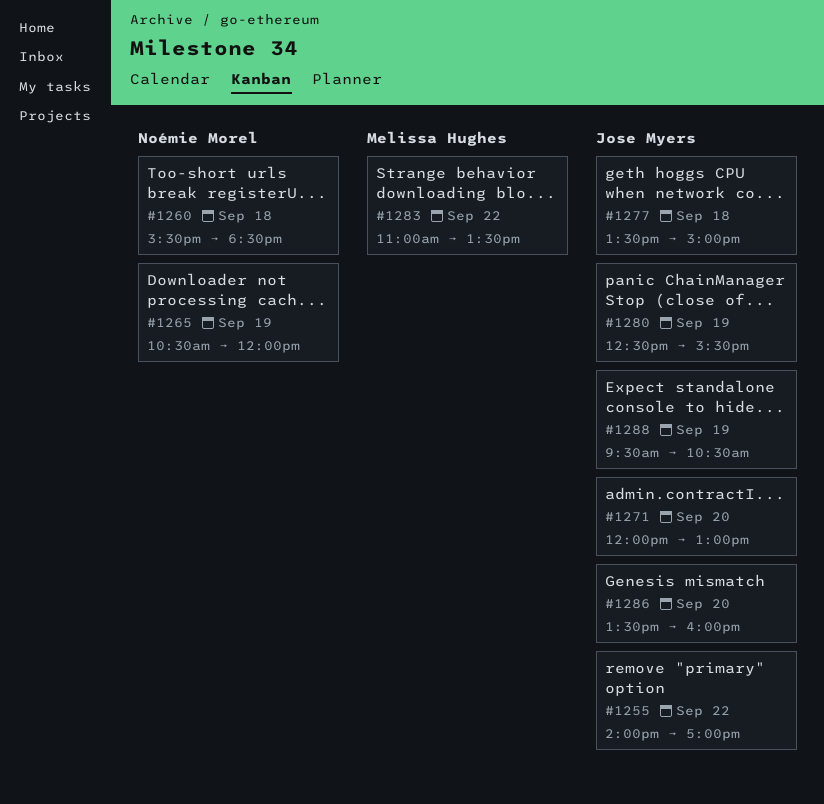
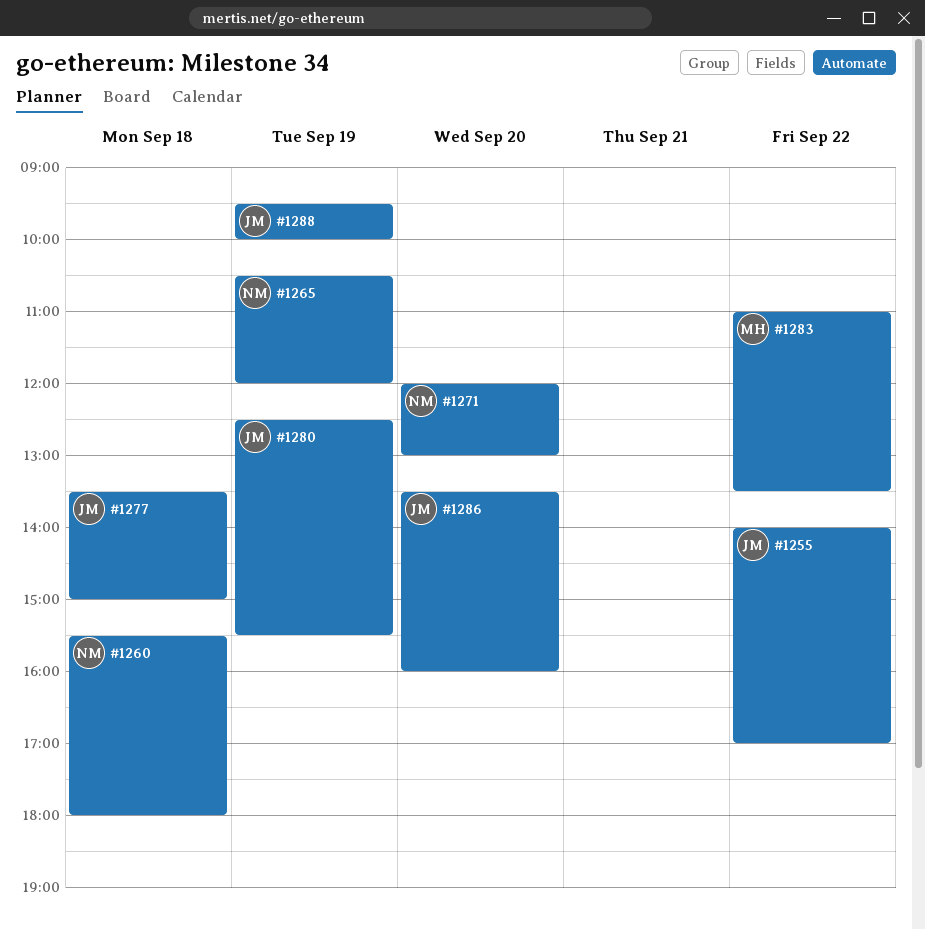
#1260, ends: 18:30 -> 18:00
#1271, owner: Jose Myers -> Noémie Morel
#1288, ends: 10:30 -> 10:00

